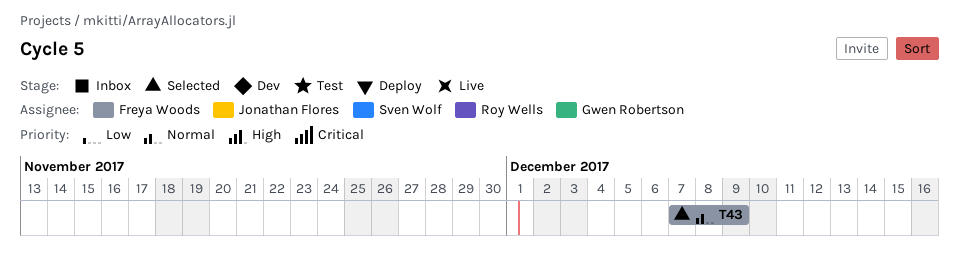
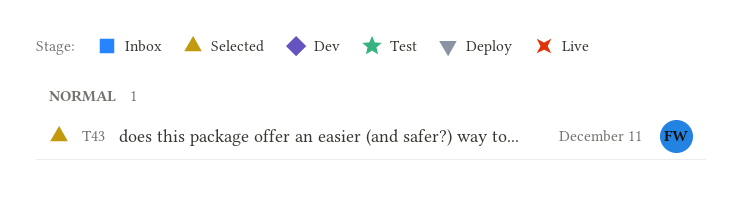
T43, due: Dec 9 -> Dec 11

